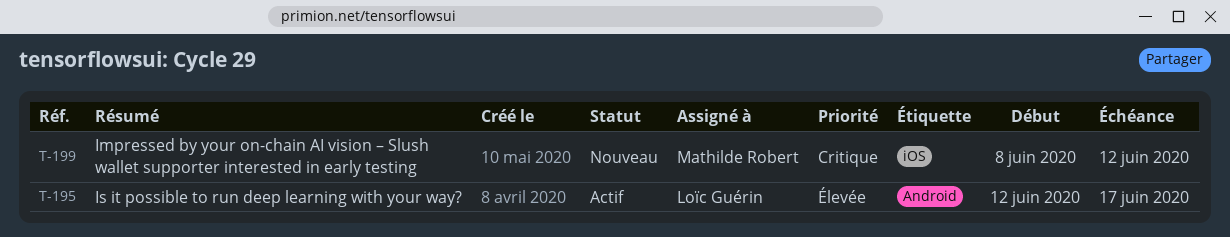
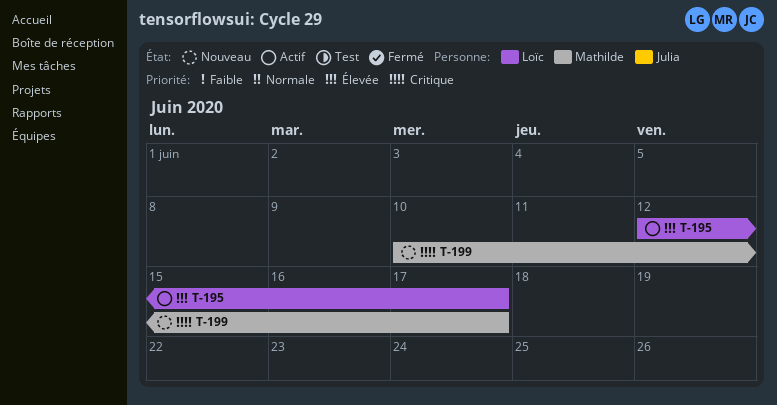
T-199, start: Jun 8 -> Jun 10
T-199, due: Jun 12 -> Jun 17

